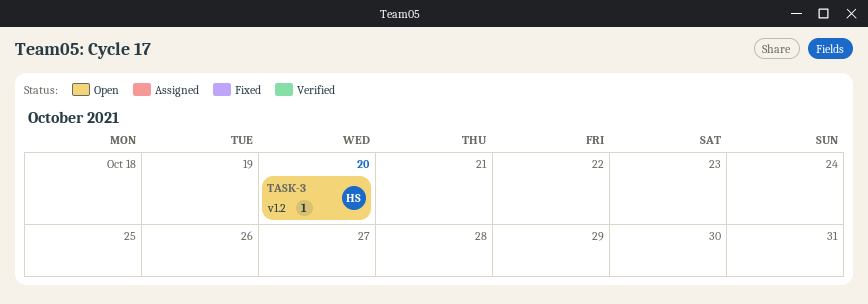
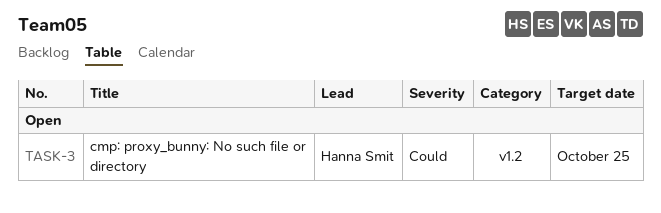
TASK-3, due: Oct 20 -> Oct 25

